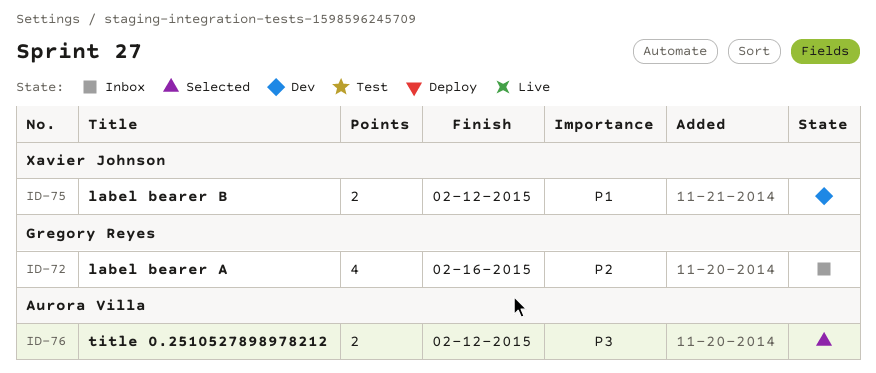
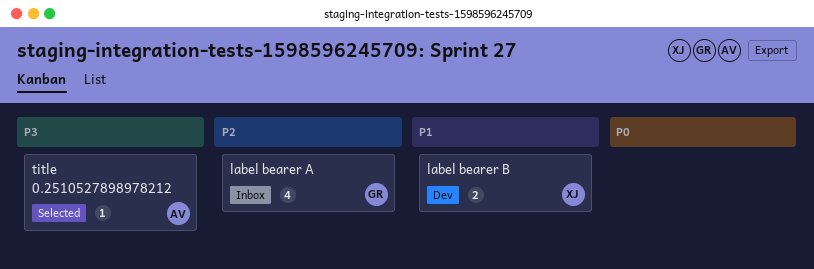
title 0.2510527898978212, estimate: 2 -> 1

